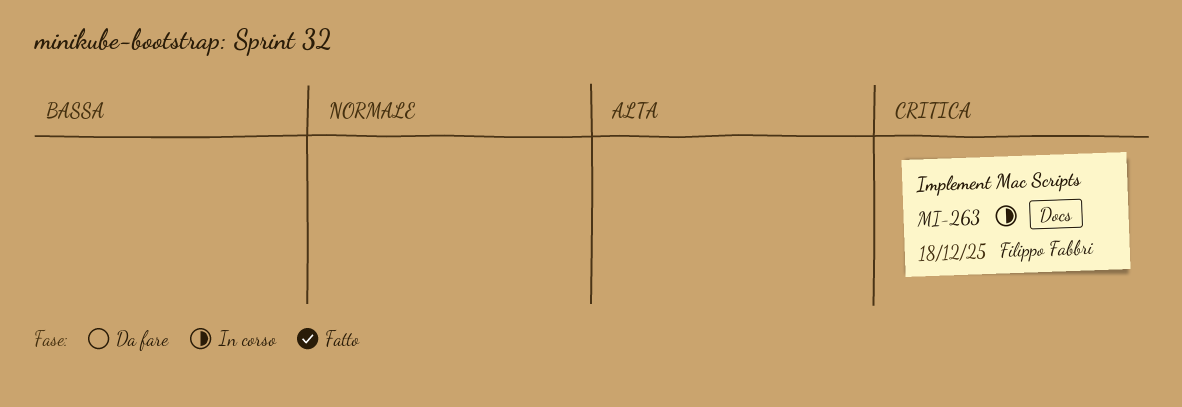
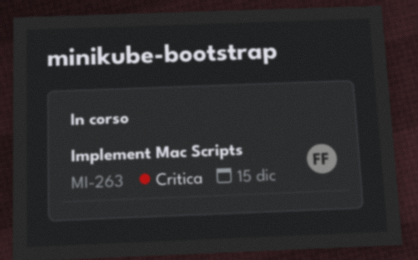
MI-263, due: Dec 18 -> Dec 15

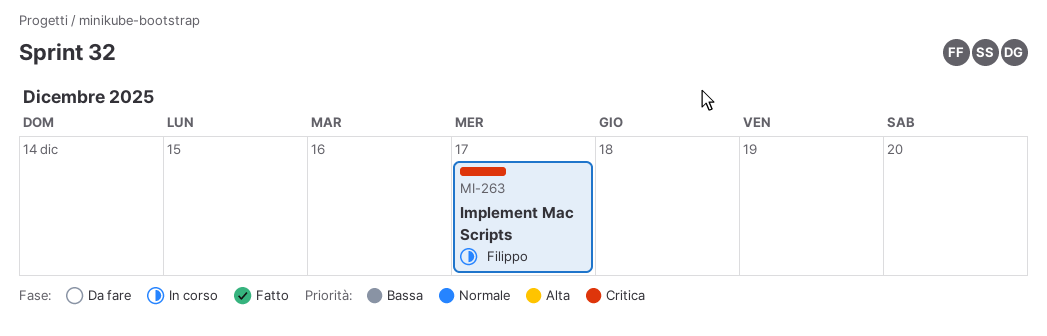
MI-263, due: Dec 15 -> Dec 17

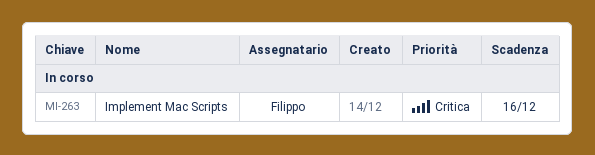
MI-263, due: Dec 17 -> Dec 16

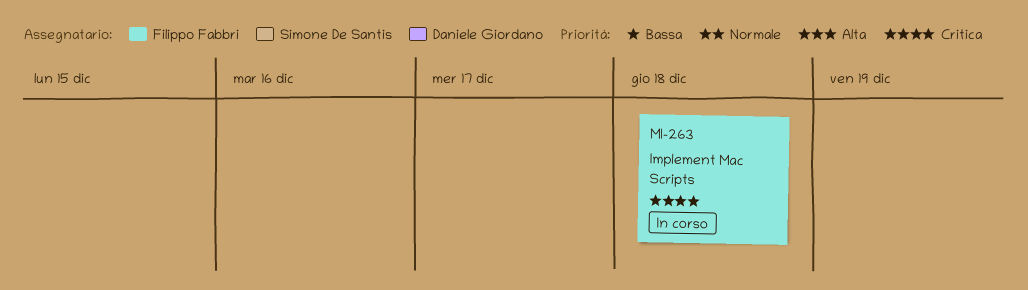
MI-263, due: Dec 16 -> Dec 18

